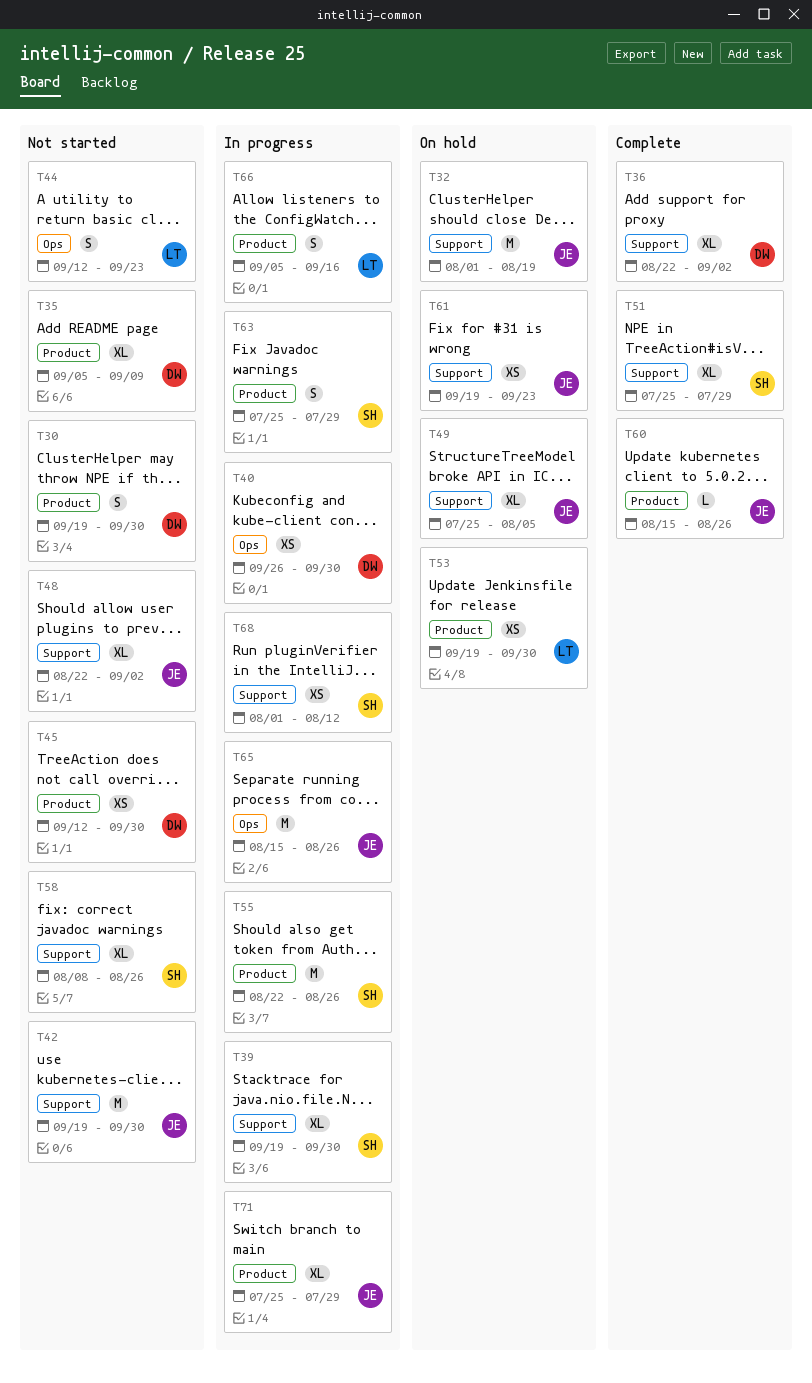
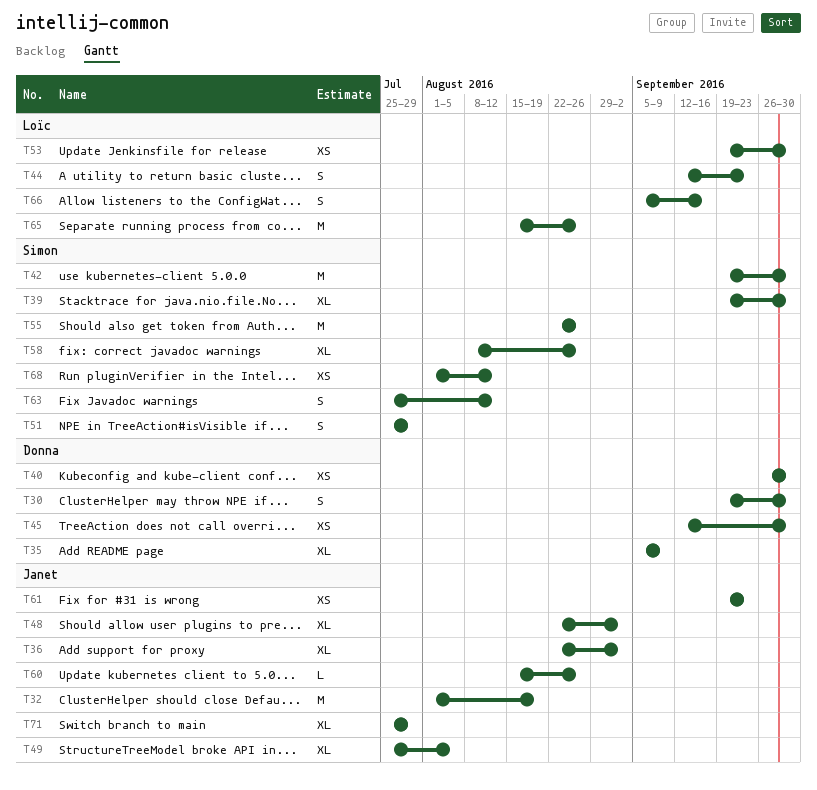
T36, owner: Donna -> Janet
T42, owner: Janet -> Simon
T51, estimate: XL -> S
T63, due: Jul 29 -> Aug 12
T65, owner: Janet -> Loïc

